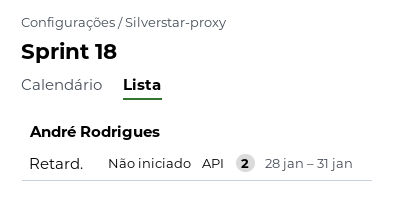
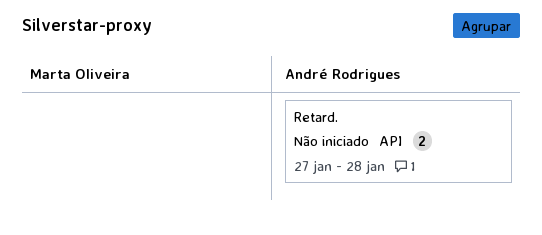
Retard., start: Jan 28 -> Jan 27
Retard., due: Jan 31 -> Jan 28

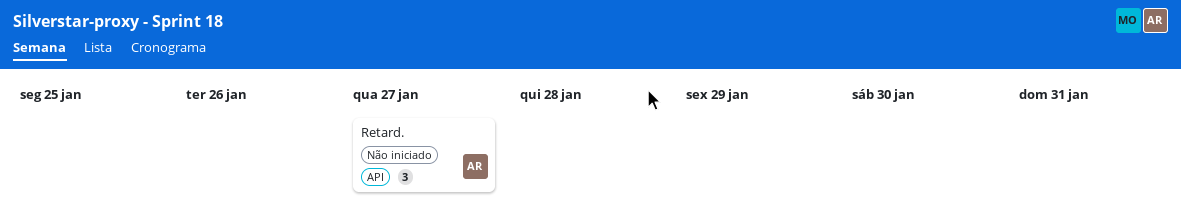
Retard., estimate: 2 -> 3
Retard., due: Jan 28 -> Jan 27

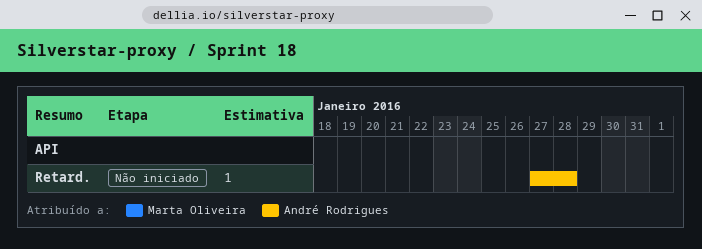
Retard., estimate: 3 -> 1
Retard., due: Jan 27 -> Jan 28

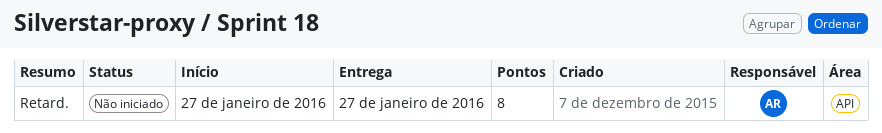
Retard., estimate: 1 -> 8
Retard., due: Jan 28 -> Jan 27

